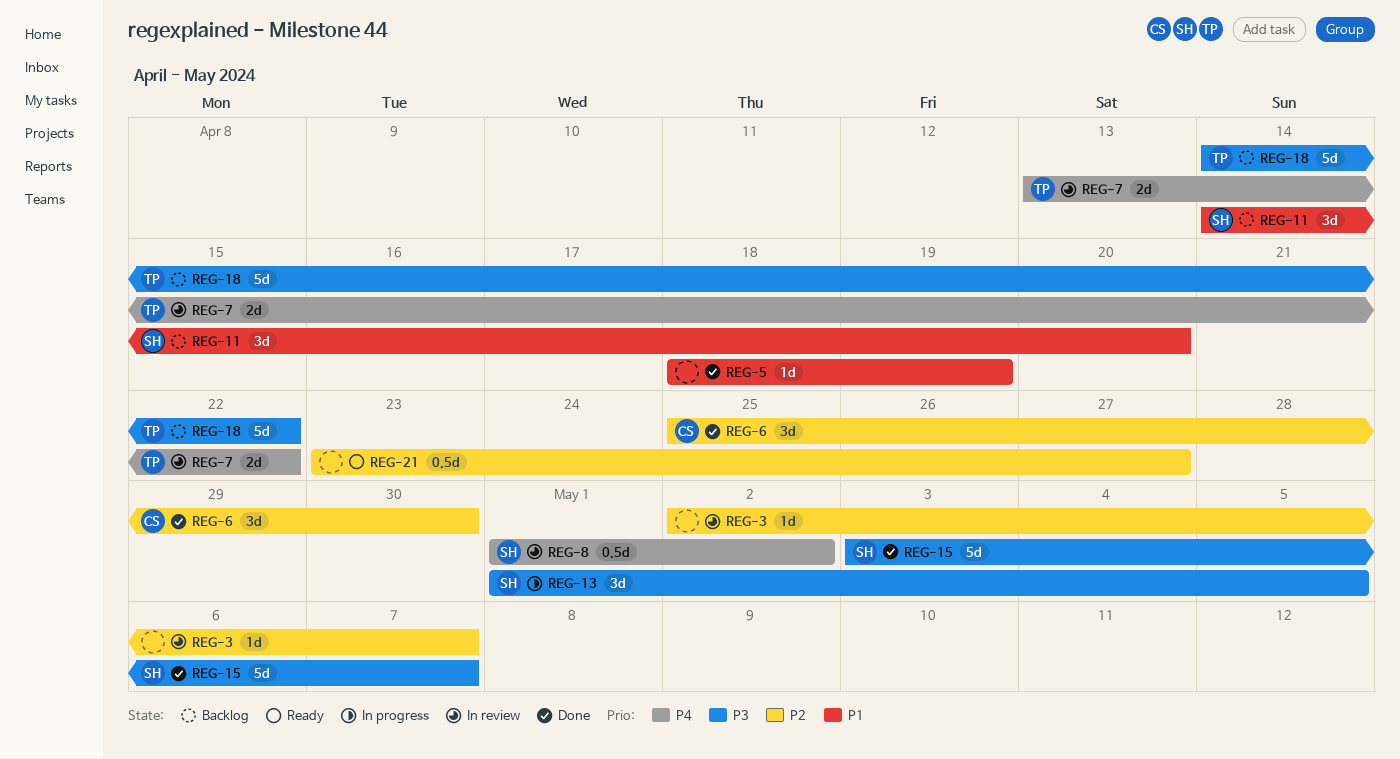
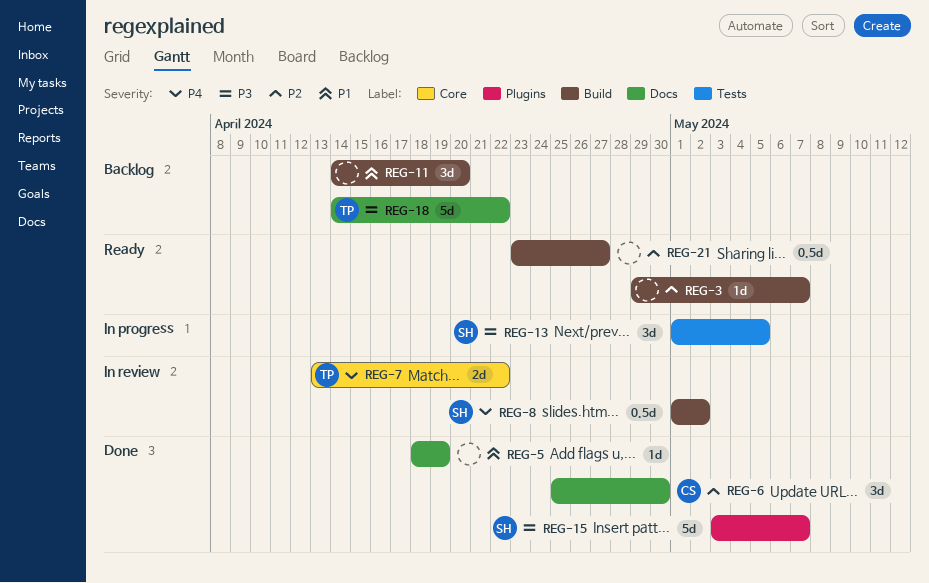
REG-3, status: In review -> Ready
REG-3, start: May 2 -> Apr 29
REG-11, owner: SH -> none

